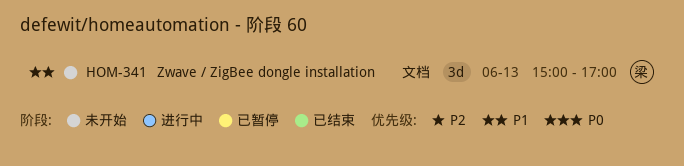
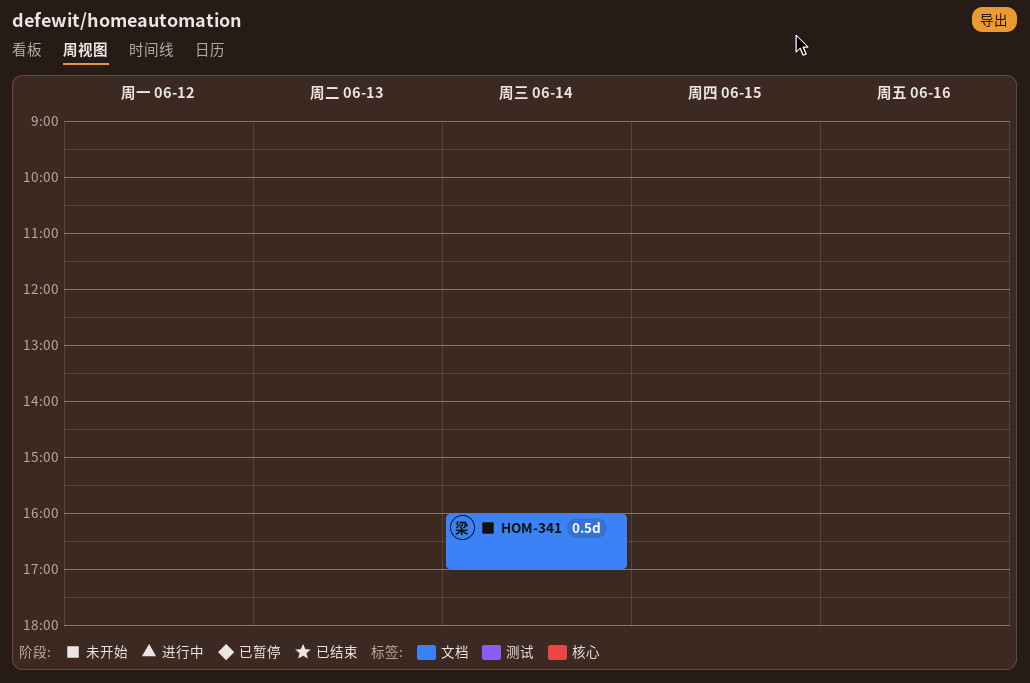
HOM-341, estimate: 3d -> 0.5d
HOM-341, day: Jun 13 -> Jun 14
HOM-341, begins: 15:00 -> 16:00

